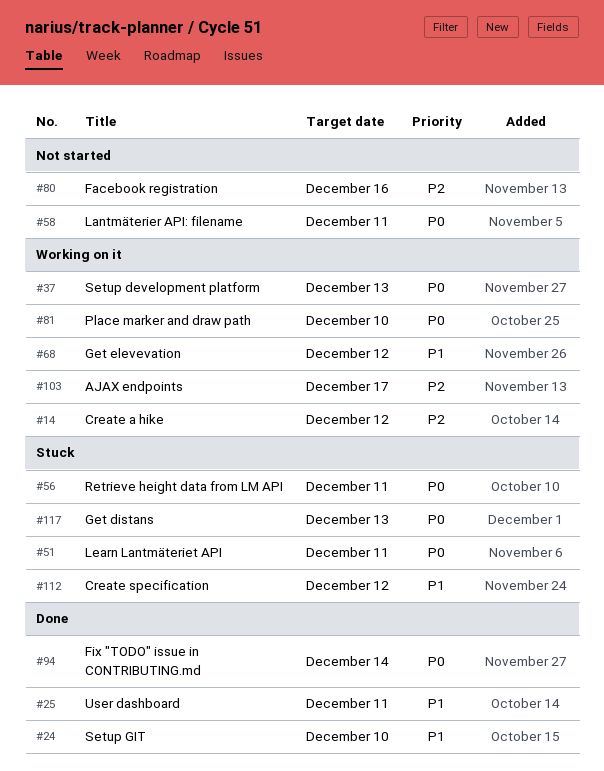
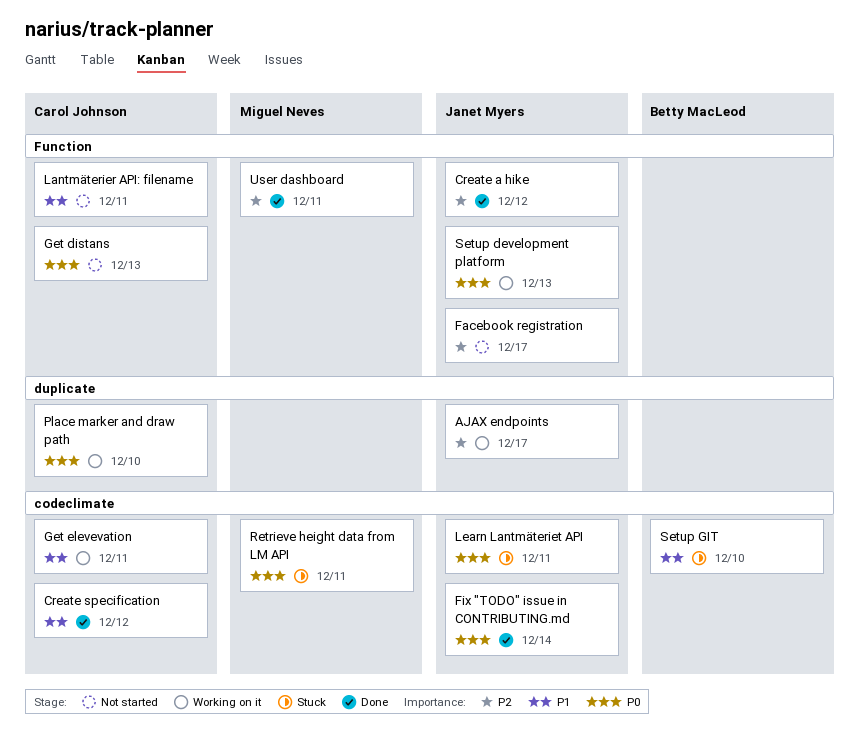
Create a hike, status: Working on it -> Done
Create specification, status: Stuck -> Done
Facebook registration, due: Dec 16 -> Dec 17
Get distans, status: Stuck -> Not started
Get elevevation, due: Dec 12 -> Dec 11
Lantmäterier API: filename, priority: P0 -> P1
Setup GIT, status: Done -> Stuck
User dashboard, priority: P1 -> P2

